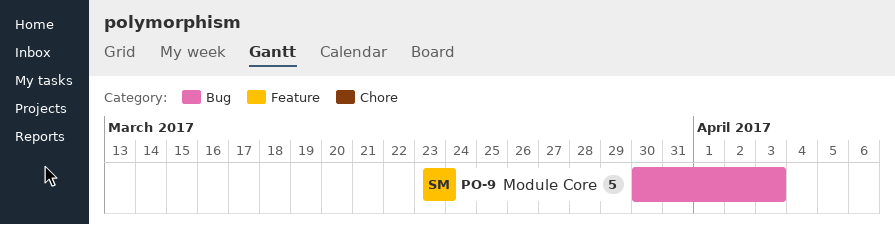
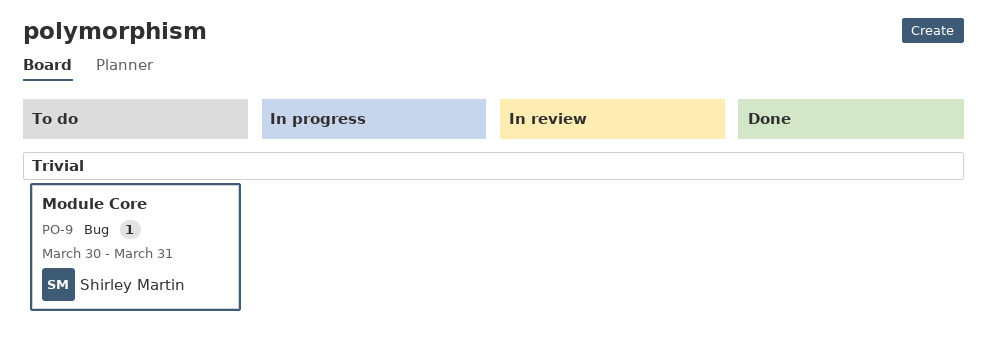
PO-9, estimate: 5 -> 1
PO-9, due: Apr 3 -> Mar 31

